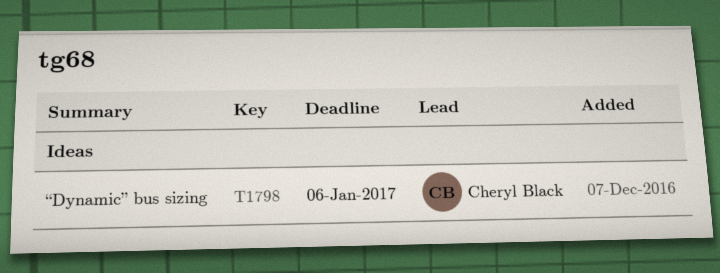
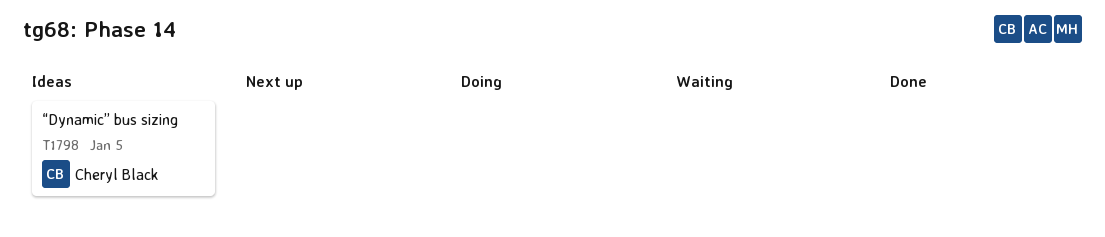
T1798, due: Jan 6 -> Jan 5

